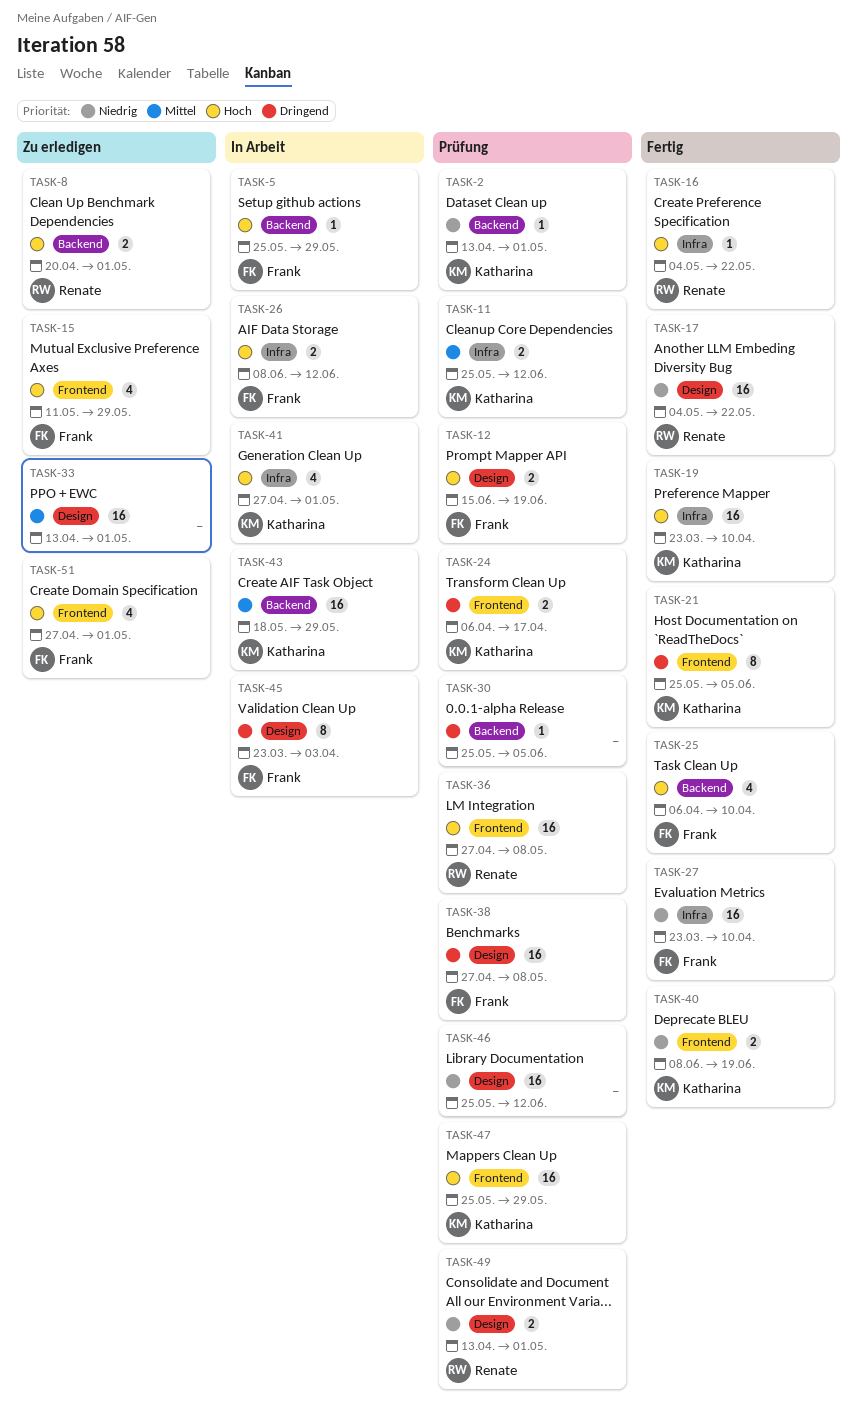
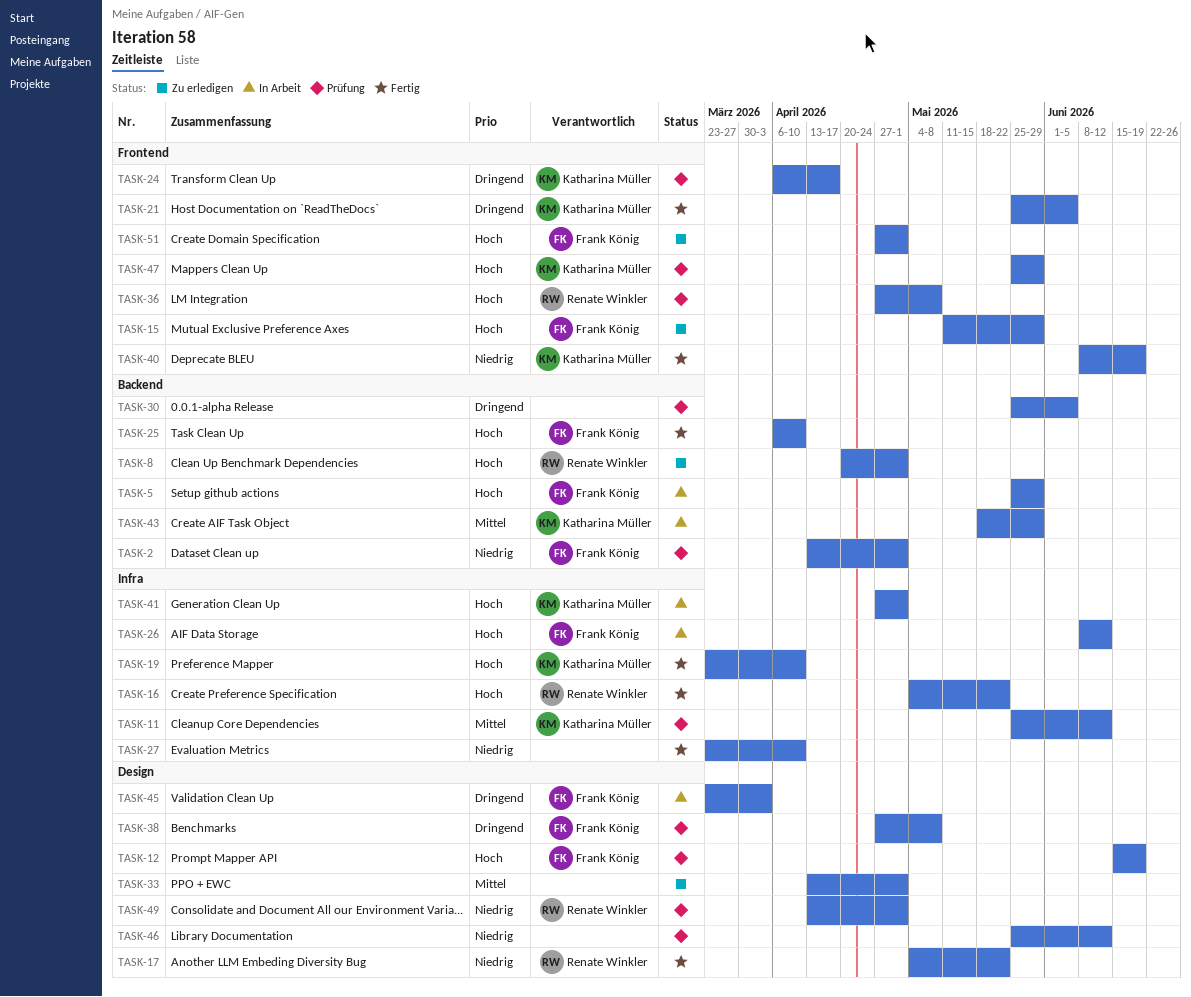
TASK-2, owner: Katharina Müller -> Frank König
TASK-27, owner: Frank König -> none

